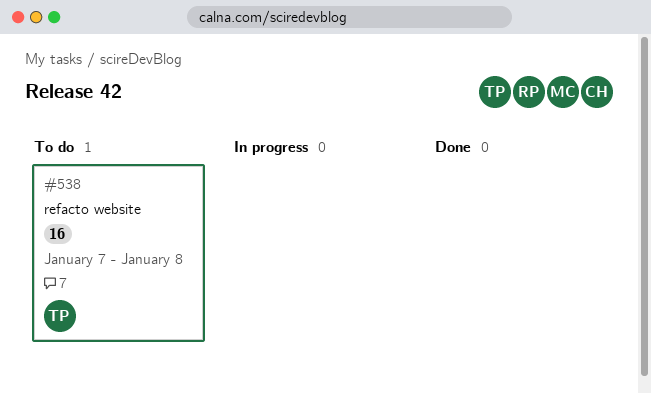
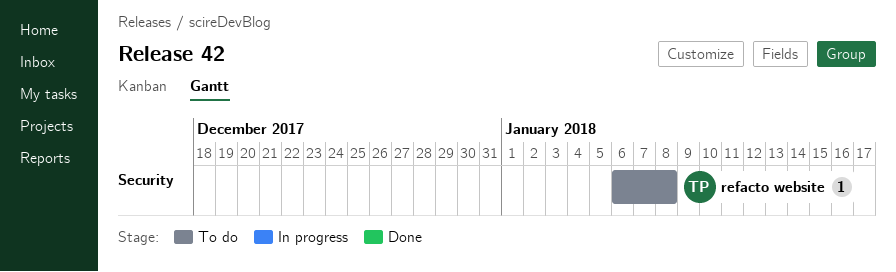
refacto website, estimate: 16 -> 1
refacto website, start: Jan 7 -> Jan 6

